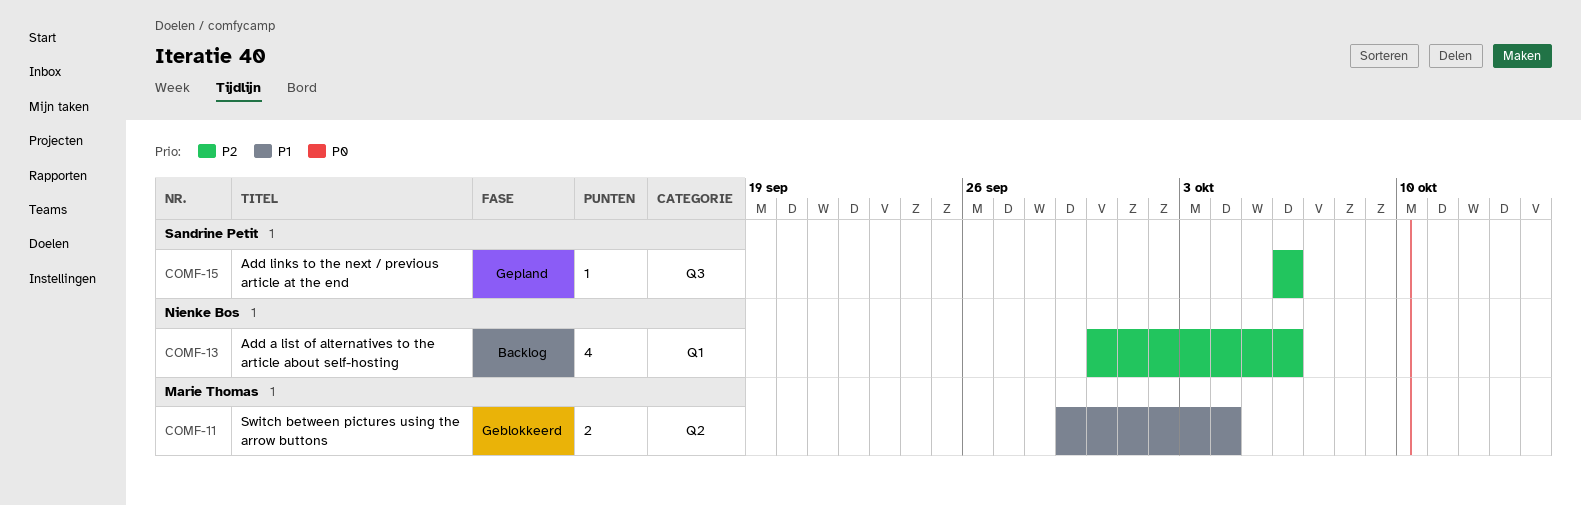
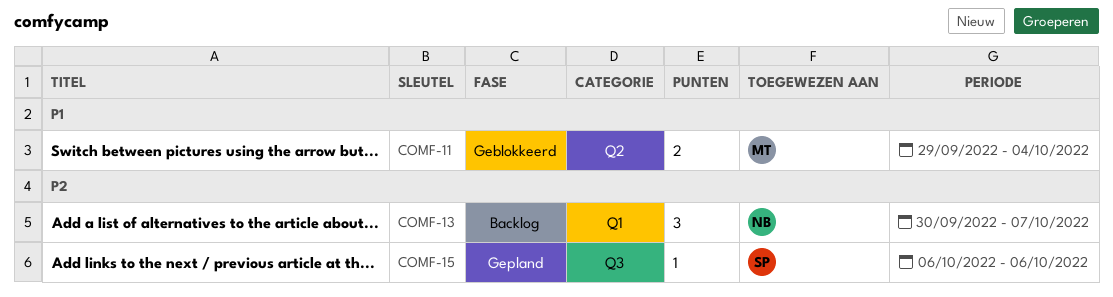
COMF-13, estimate: 4 -> 3
COMF-13, due: Oct 6 -> Oct 7

